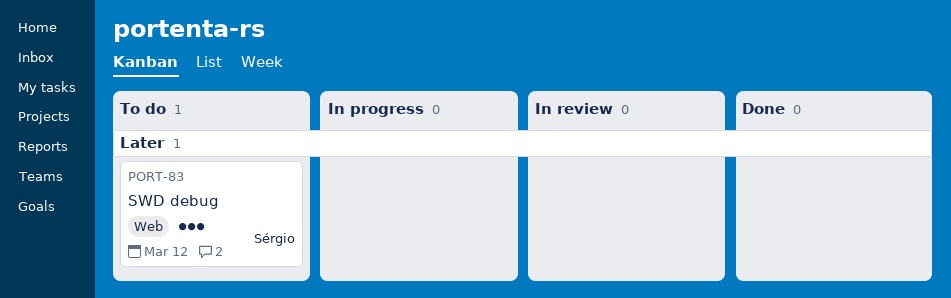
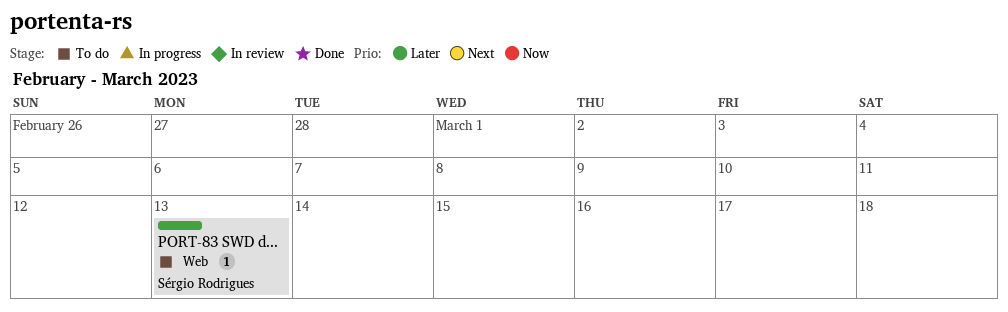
PORT-83, estimate: 3 -> 1
PORT-83, due: Mar 12 -> Mar 13

